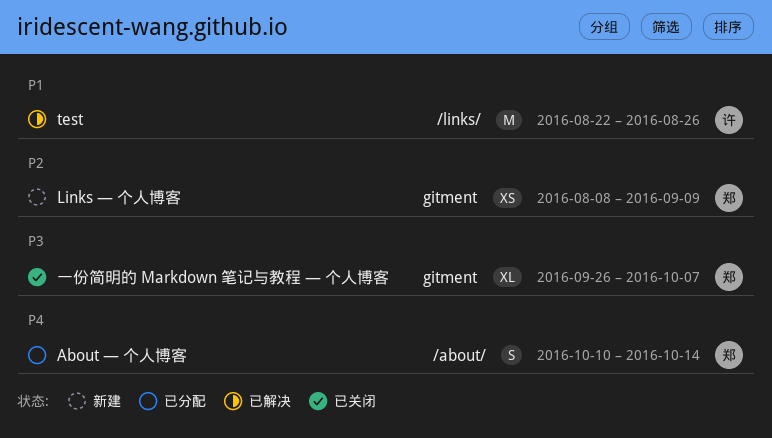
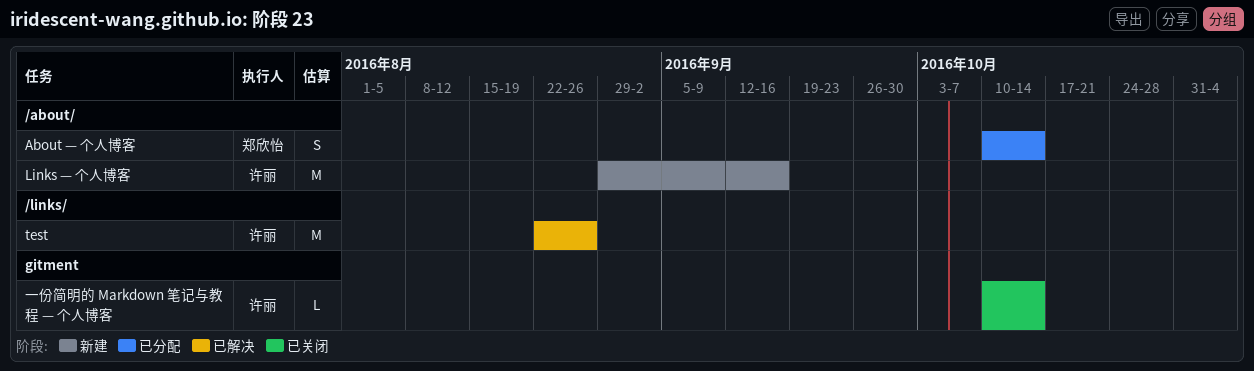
Links — 个人博客, owner: 郑欣怡 -> 许丽
Links — 个人博客, label: gitment -> /about/
Links — 个人博客, estimate: XS -> M
Links — 个人博客, start: Aug 8 -> Aug 29
Links — 个人博客, due: Sep 9 -> Sep 16
一份简明的 Markdown 笔记与教程 — 个人博客, owner: 郑欣怡 -> 许丽
一份简明的 Markdown 笔记与教程 — 个人博客, estimate: XL -> L
一份简明的 Markdown 笔记与教程 — 个人博客, start: Sep 26 -> Oct 10
一份简明的 Markdown 笔记与教程 — 个人博客, due: Oct 7 -> Oct 14

